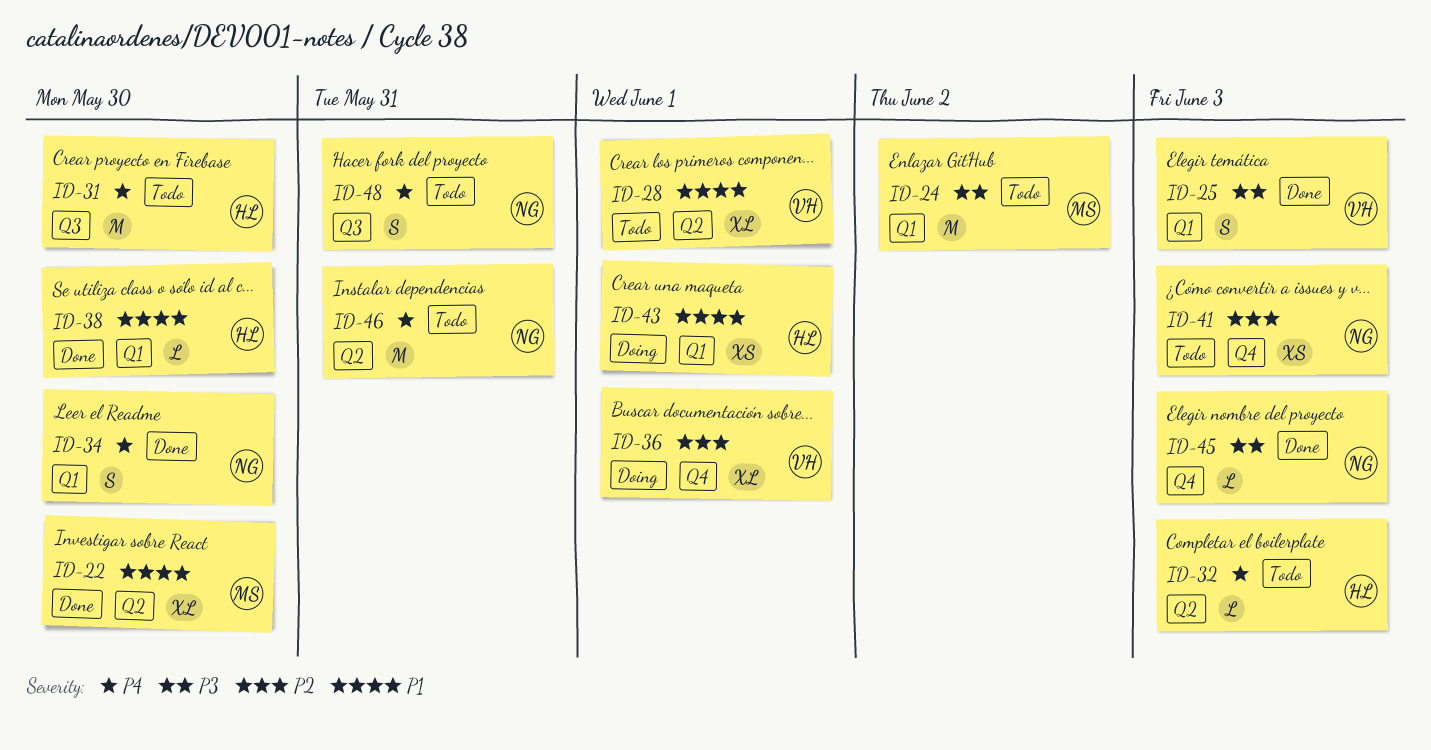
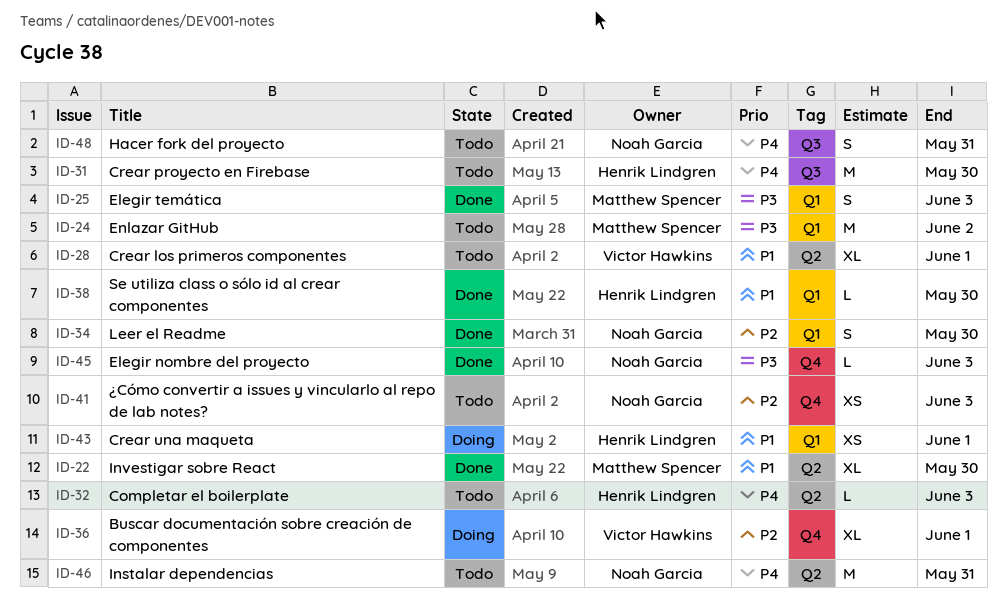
ID-25, owner: Victor Hawkins -> Matthew Spencer
ID-34, priority: P4 -> P2

